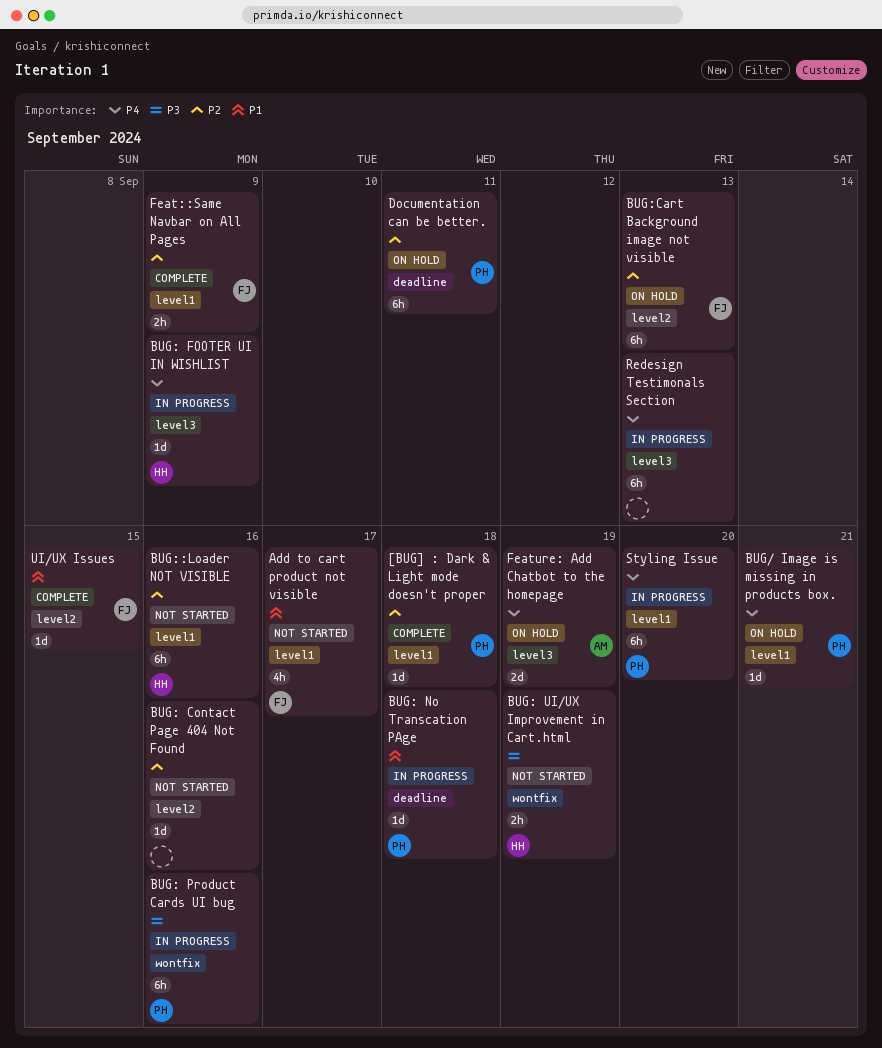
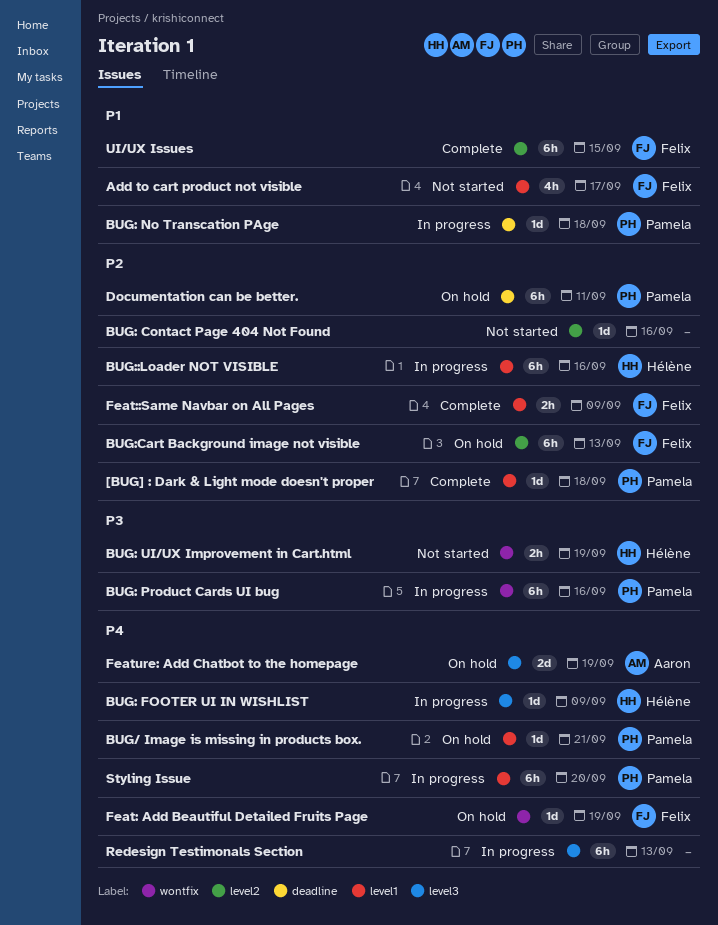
BUG::Loader NOT VISIBLE, status: Not started -> In progress
Feat: Add Beautiful Detailed Fruits Page: none -> present
UI/UX Issues, estimate: 1d -> 6h

